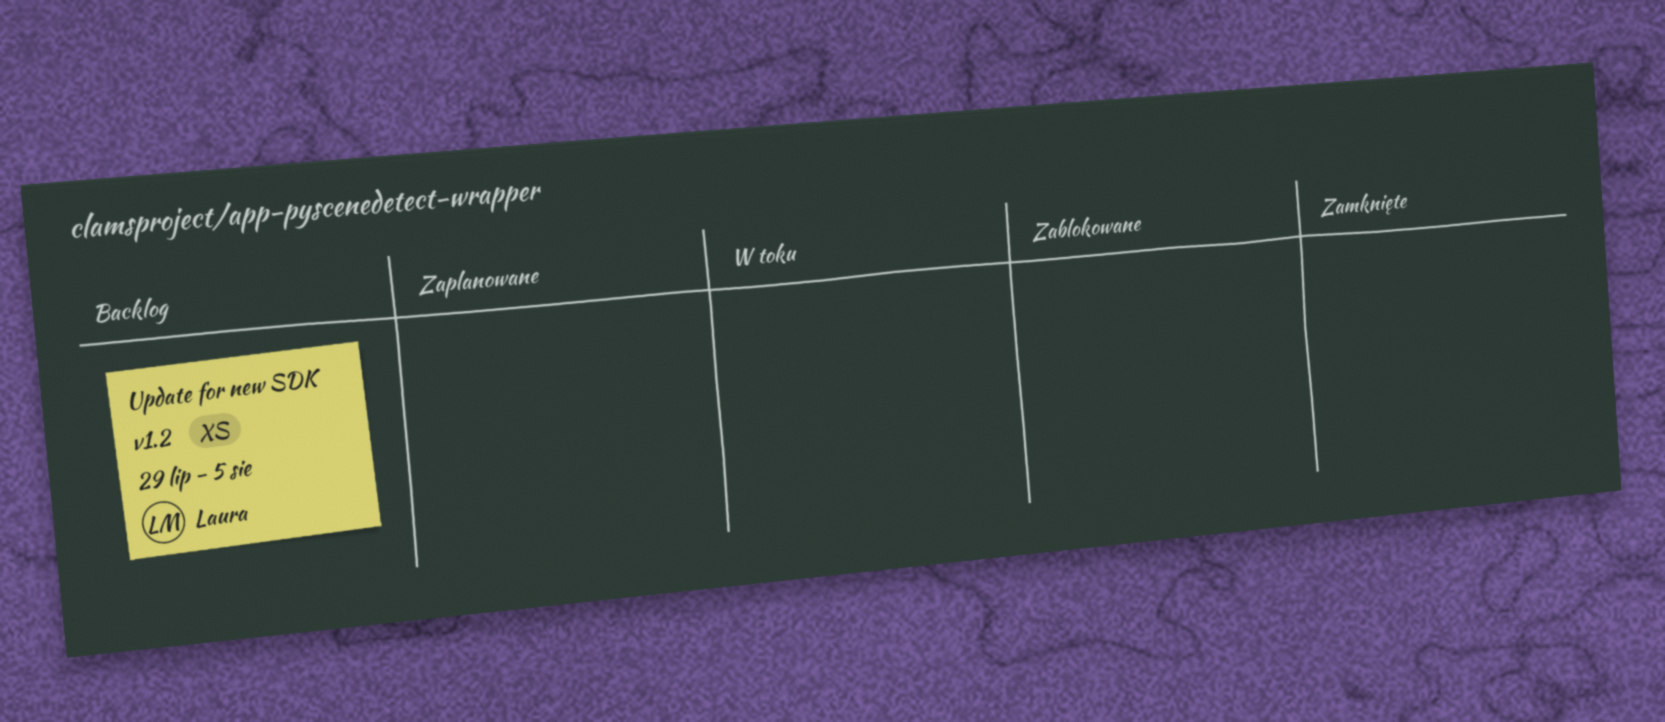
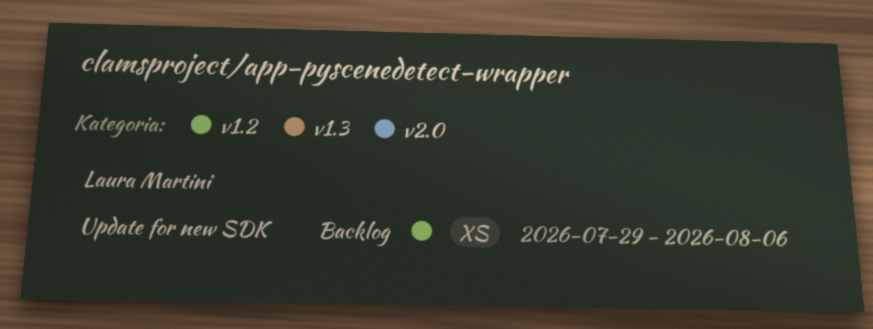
Update for new SDK, due: Aug 5 -> Aug 6

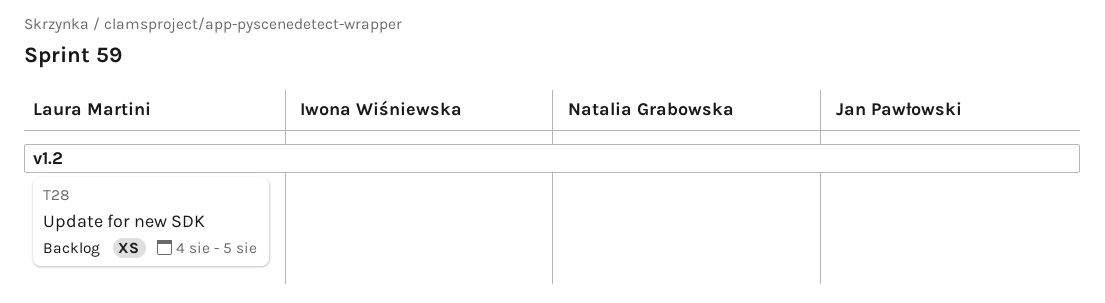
Update for new SDK, start: Jul 29 -> Aug 4
Update for new SDK, due: Aug 6 -> Aug 5

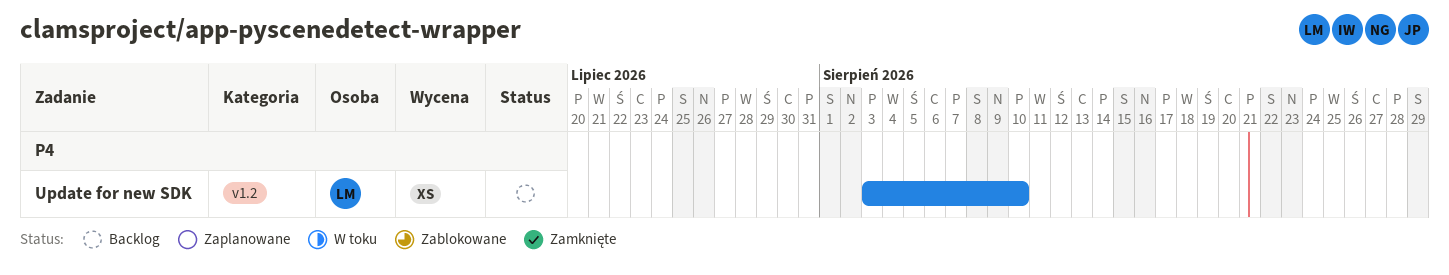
Update for new SDK, start: Aug 4 -> Aug 3
Update for new SDK, due: Aug 5 -> Aug 10

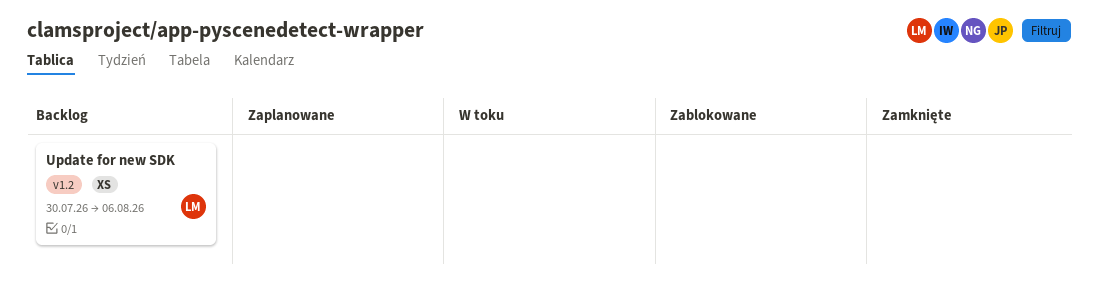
Update for new SDK, start: Aug 3 -> Jul 30
Update for new SDK, due: Aug 10 -> Aug 6

